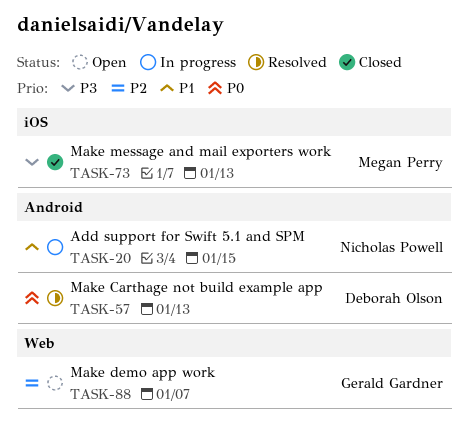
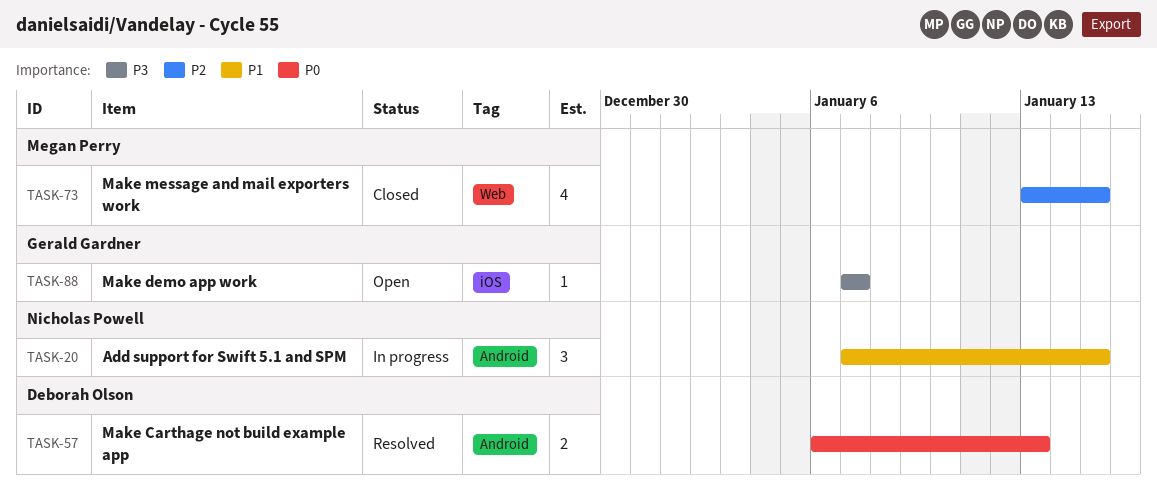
TASK-73, priority: P3 -> P2
TASK-73, label: iOS -> Web
TASK-73, due: Jan 13 -> Jan 15
TASK-88, priority: P2 -> P3
TASK-88, label: Web -> iOS

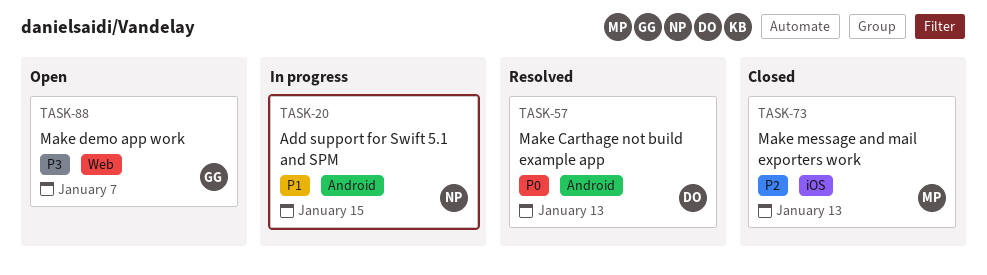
TASK-73, label: Web -> iOS
TASK-73, due: Jan 15 -> Jan 13
TASK-88, label: iOS -> Web

